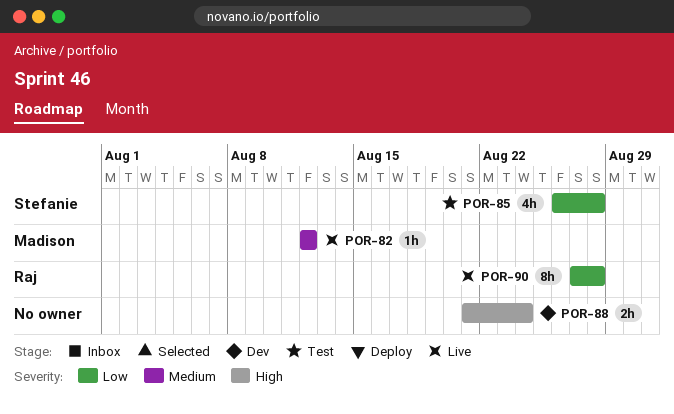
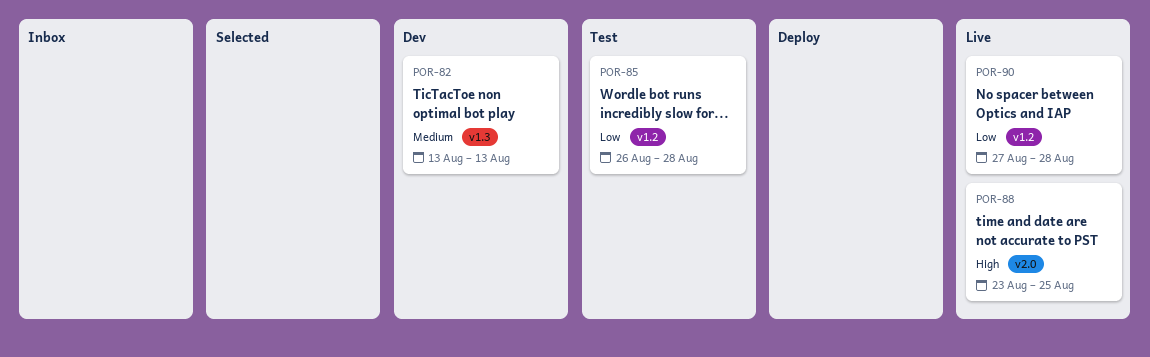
POR-82, status: Live -> Dev
POR-82, start: Aug 12 -> Aug 13
POR-82, due: Aug 12 -> Aug 13
POR-88, status: Dev -> Live
POR-88, start: Aug 21 -> Aug 23
POR-88, due: Aug 24 -> Aug 25

